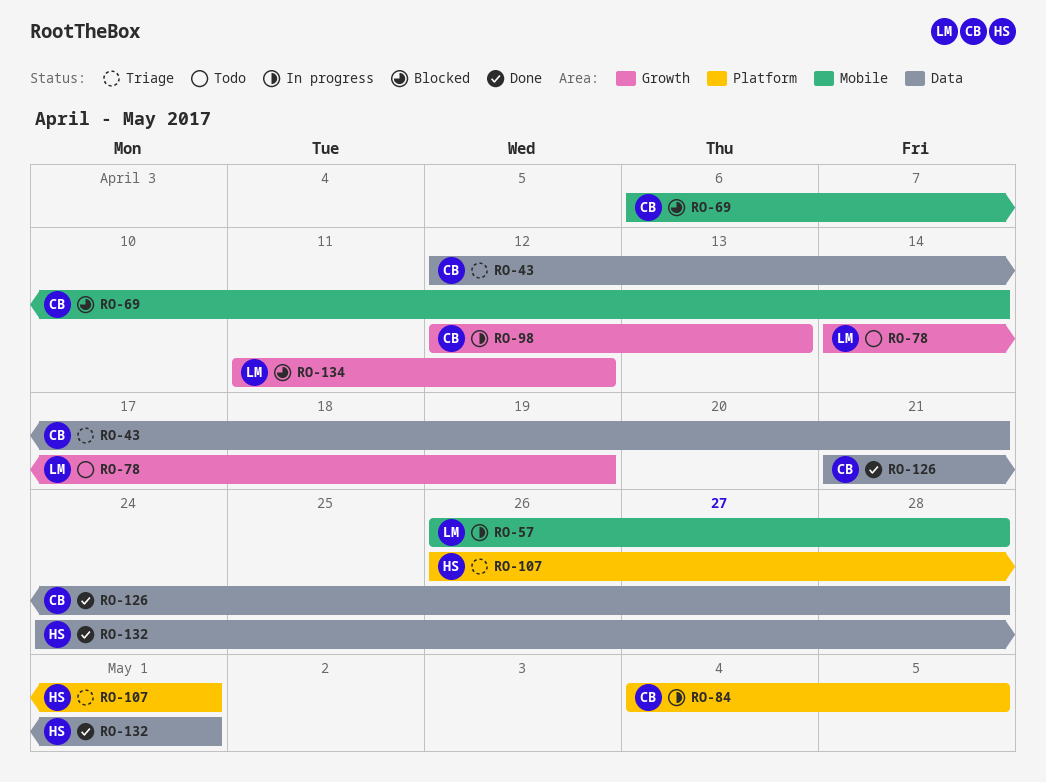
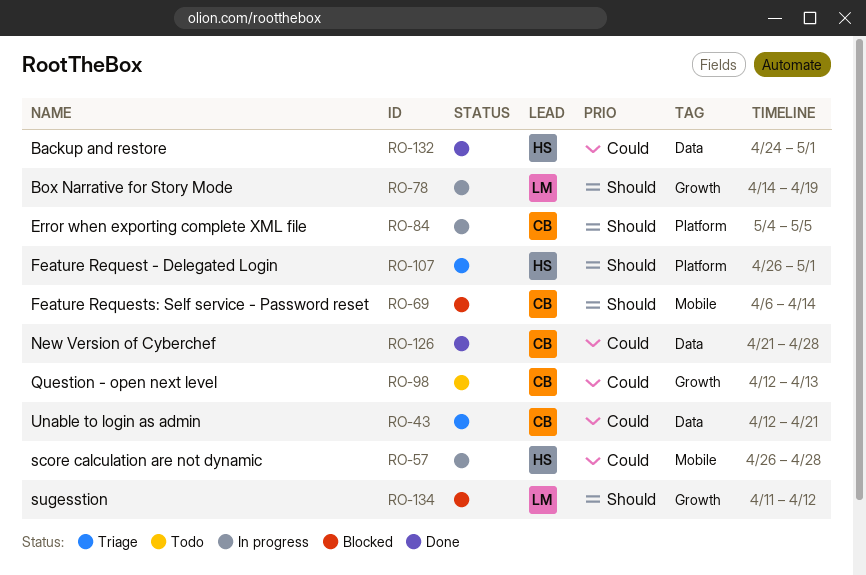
RO-57, owner: LM -> HS
RO-78, status: Todo -> In progress
RO-98, status: In progress -> Todo

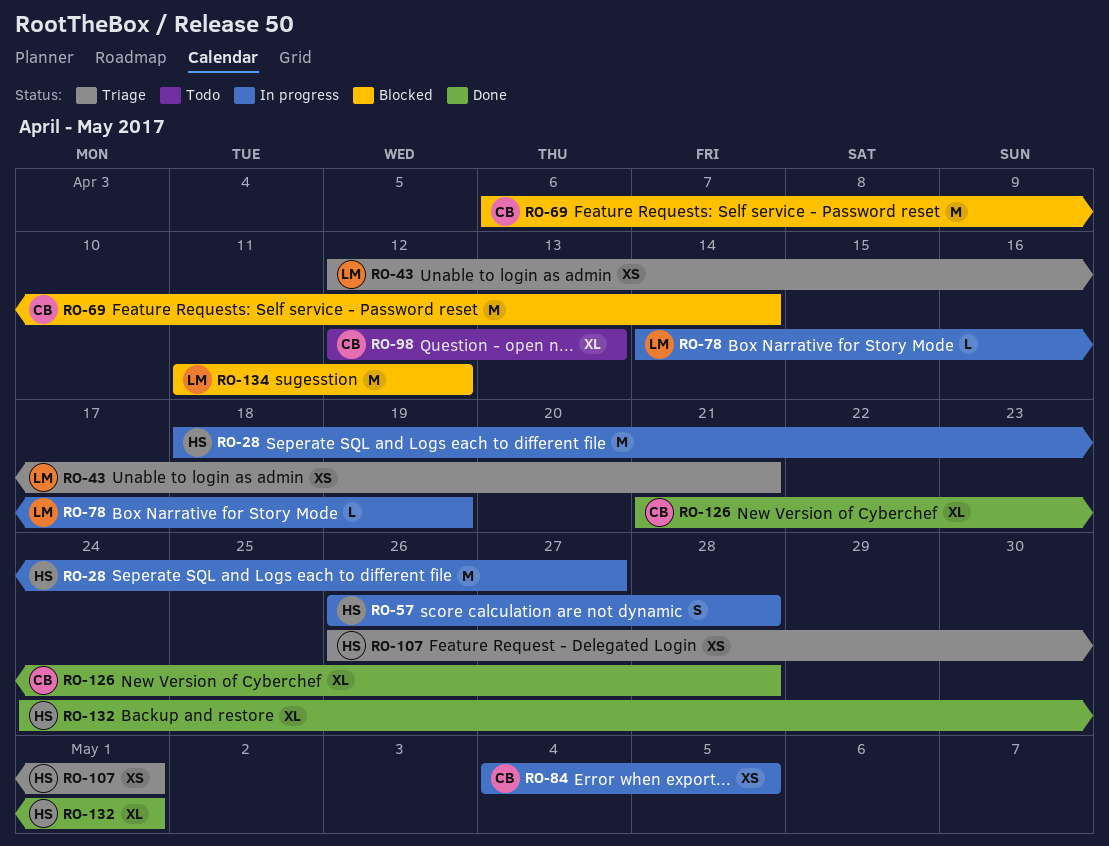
RO-28: none -> present
RO-43, owner: CB -> LM

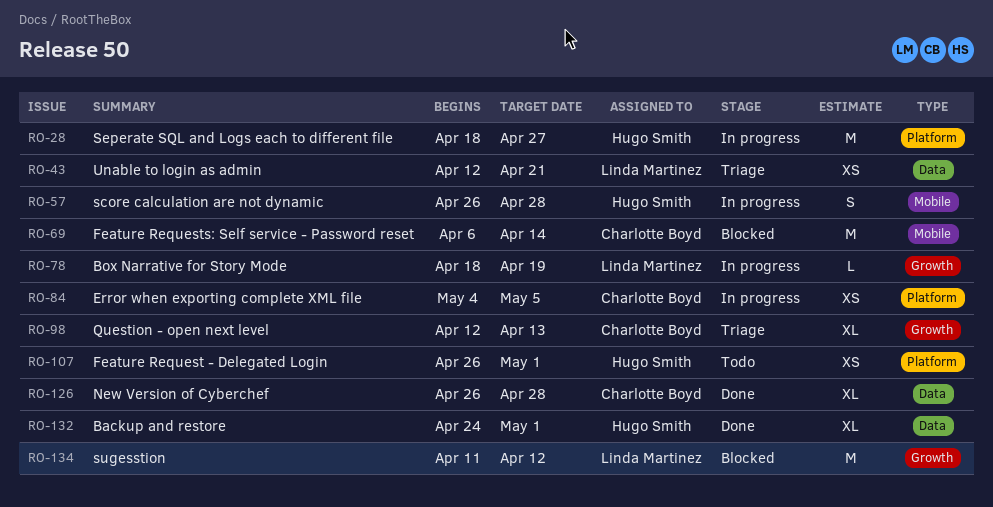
RO-78, start: Apr 14 -> Apr 18
RO-98, status: Todo -> Triage
RO-107, status: Triage -> Todo
RO-126, start: Apr 21 -> Apr 26

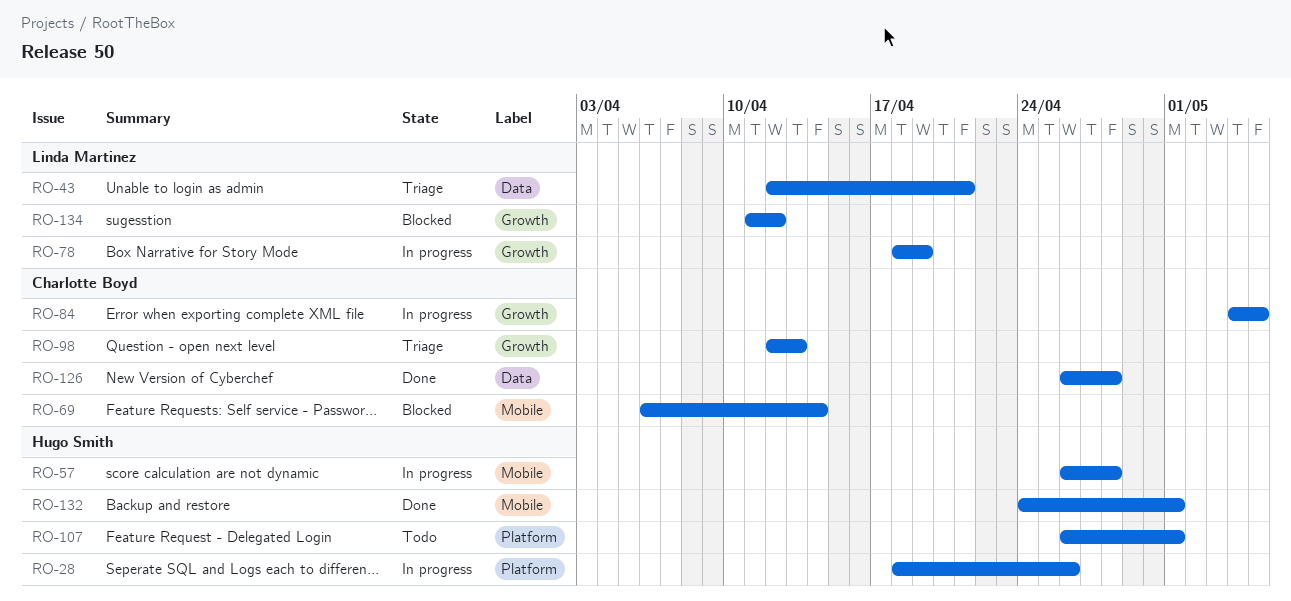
RO-28, due: Apr 27 -> Apr 26
RO-84, label: Platform -> Growth
RO-132, label: Data -> Mobile

